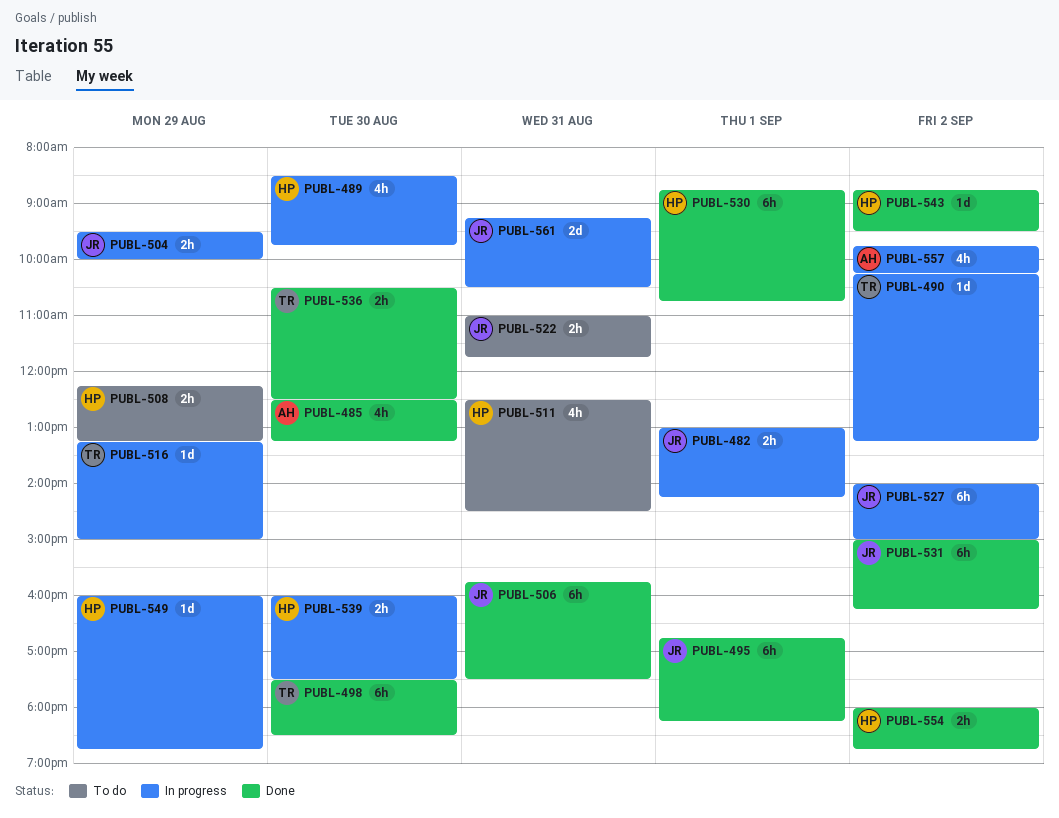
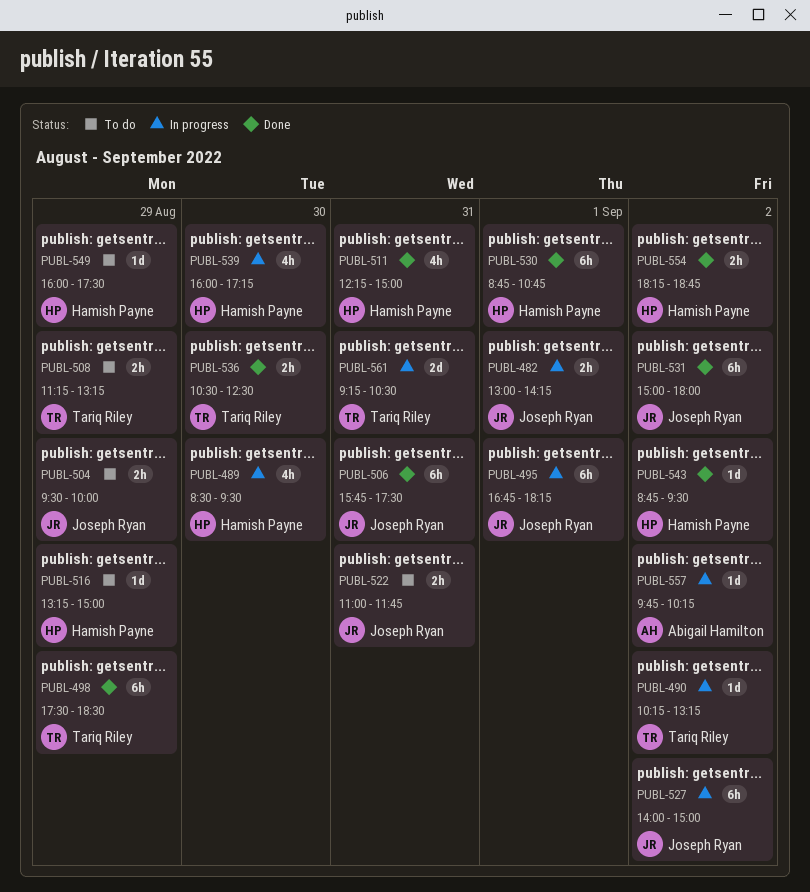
PUBL-485: present -> none
PUBL-489, ends: 09:45 -> 09:30
PUBL-495, status: Done -> In progress
PUBL-498, day: Aug 30 -> Aug 29
PUBL-504, status: In progress -> To do
PUBL-508, owner: Hamish Payne -> Tariq Riley
PUBL-508, begins: 12:15 -> 11:15
PUBL-511, status: To do -> Done
PUBL-511, begins: 12:30 -> 12:15
PUBL-511, ends: 14:30 -> 15:00
PUBL-516, status: In progress -> To do
PUBL-516, owner: Tariq Riley -> Hamish Payne
PUBL-531, ends: 16:15 -> 18:00
PUBL-539, estimate: 2h -> 4h
PUBL-539, ends: 17:30 -> 17:15
PUBL-549, status: In progress -> To do
PUBL-549, ends: 18:45 -> 17:30
PUBL-554, begins: 18:00 -> 18:15
PUBL-557, estimate: 4h -> 1d
PUBL-561, owner: Joseph Ryan -> Tariq Riley

